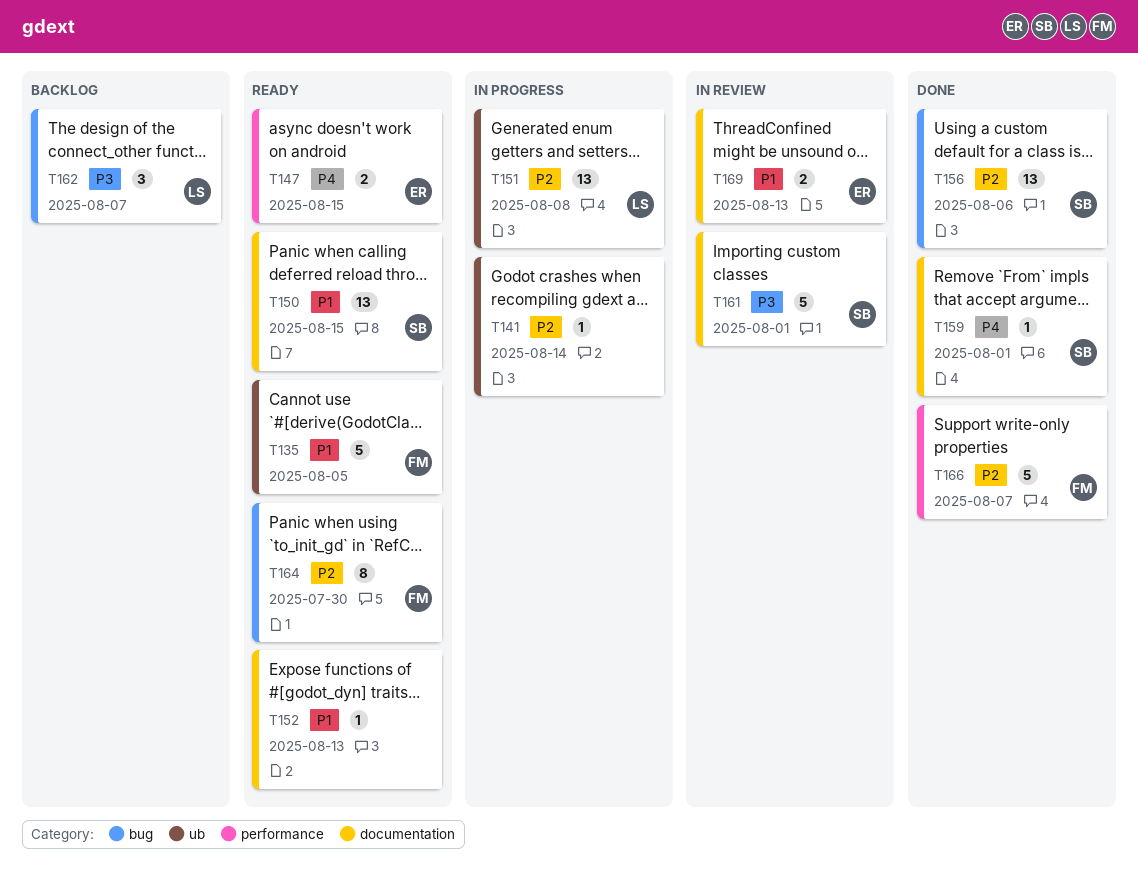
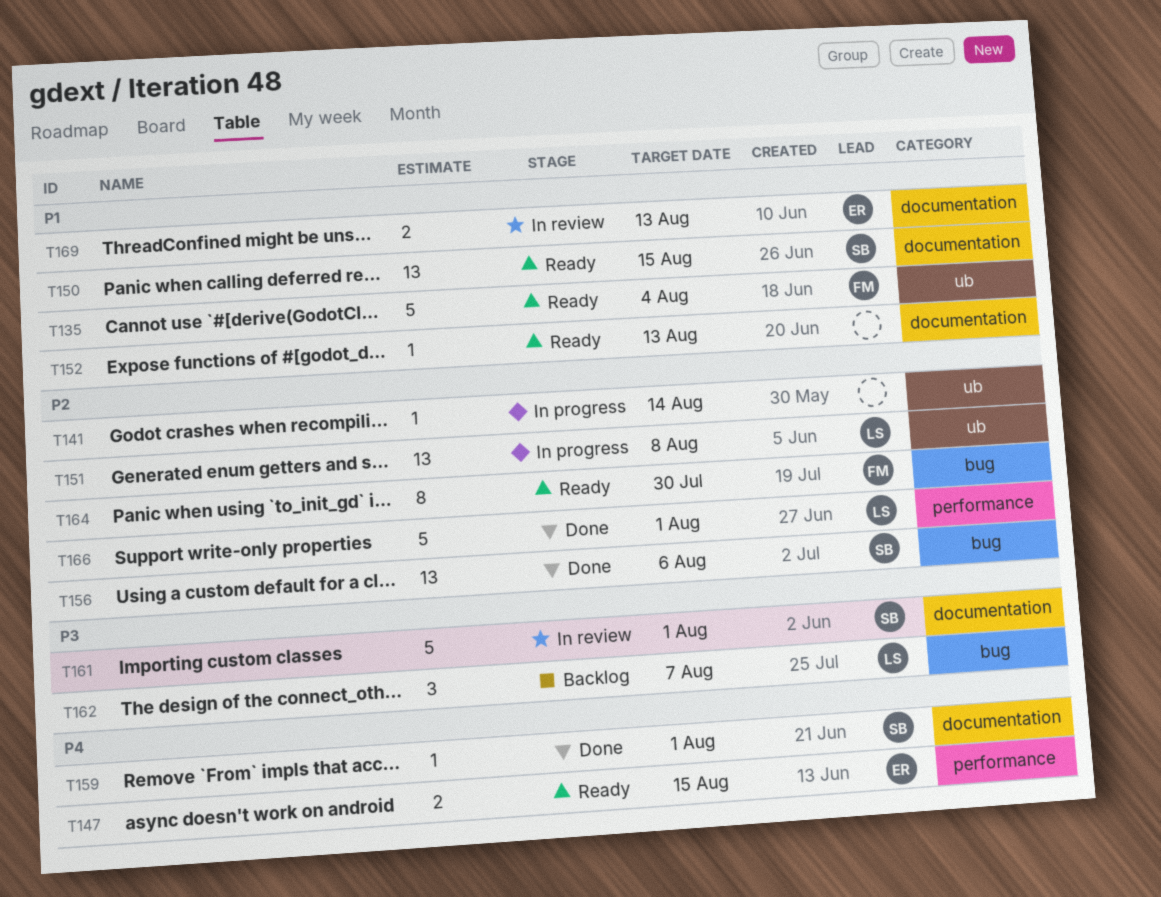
T135, due: Aug 5 -> Aug 4
T166, owner: FM -> LS
T166, due: Aug 7 -> Aug 1

